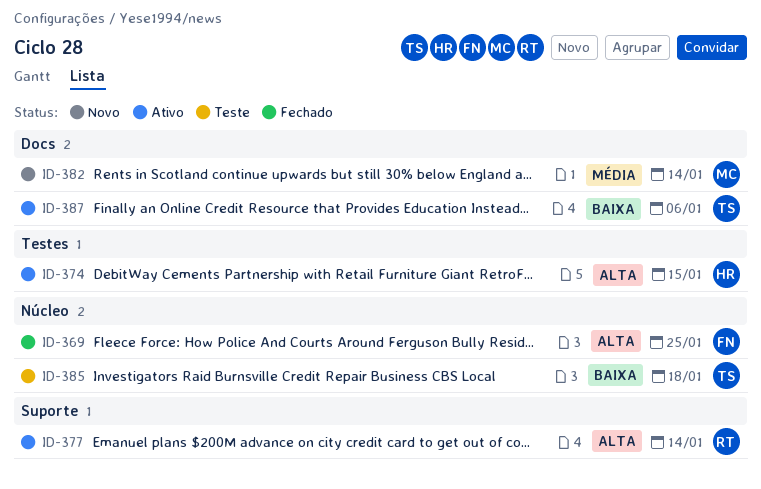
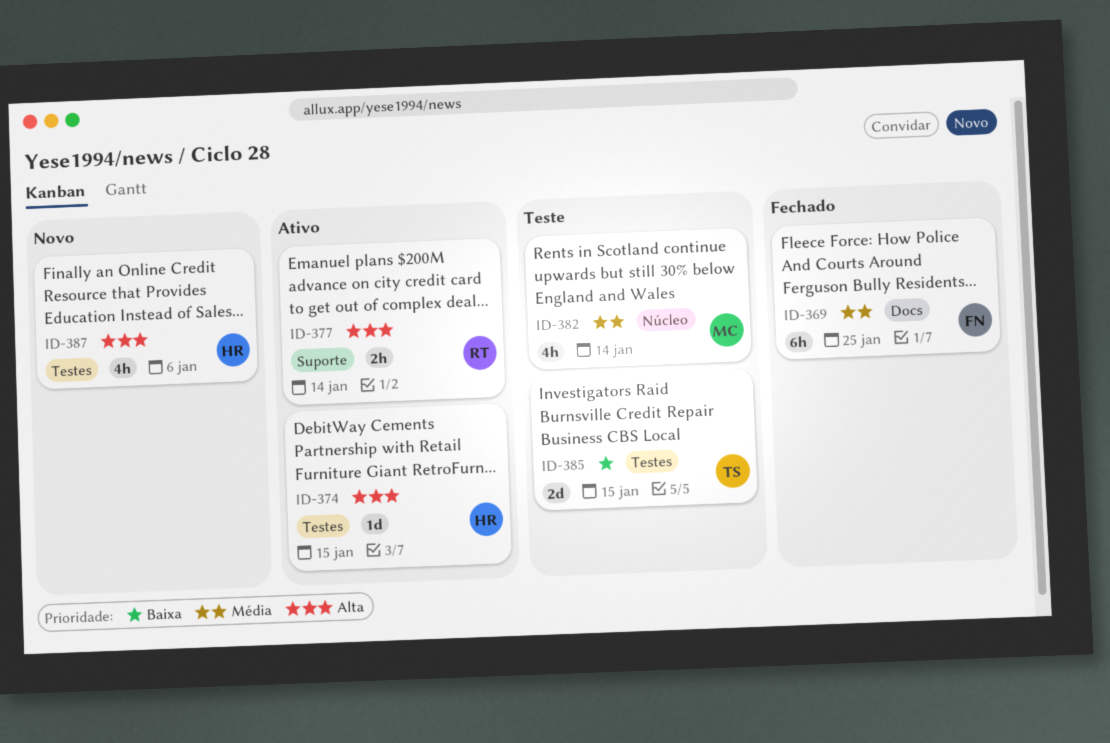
ID-369, priority: Alta -> Média
ID-369, label: Núcleo -> Docs
ID-382, status: Novo -> Teste
ID-382, label: Docs -> Núcleo
ID-385, label: Núcleo -> Testes
ID-385, due: Jan 18 -> Jan 15
ID-387, status: Ativo -> Novo
ID-387, owner: TS -> HR
ID-387, priority: Baixa -> Alta
ID-387, label: Docs -> Testes

